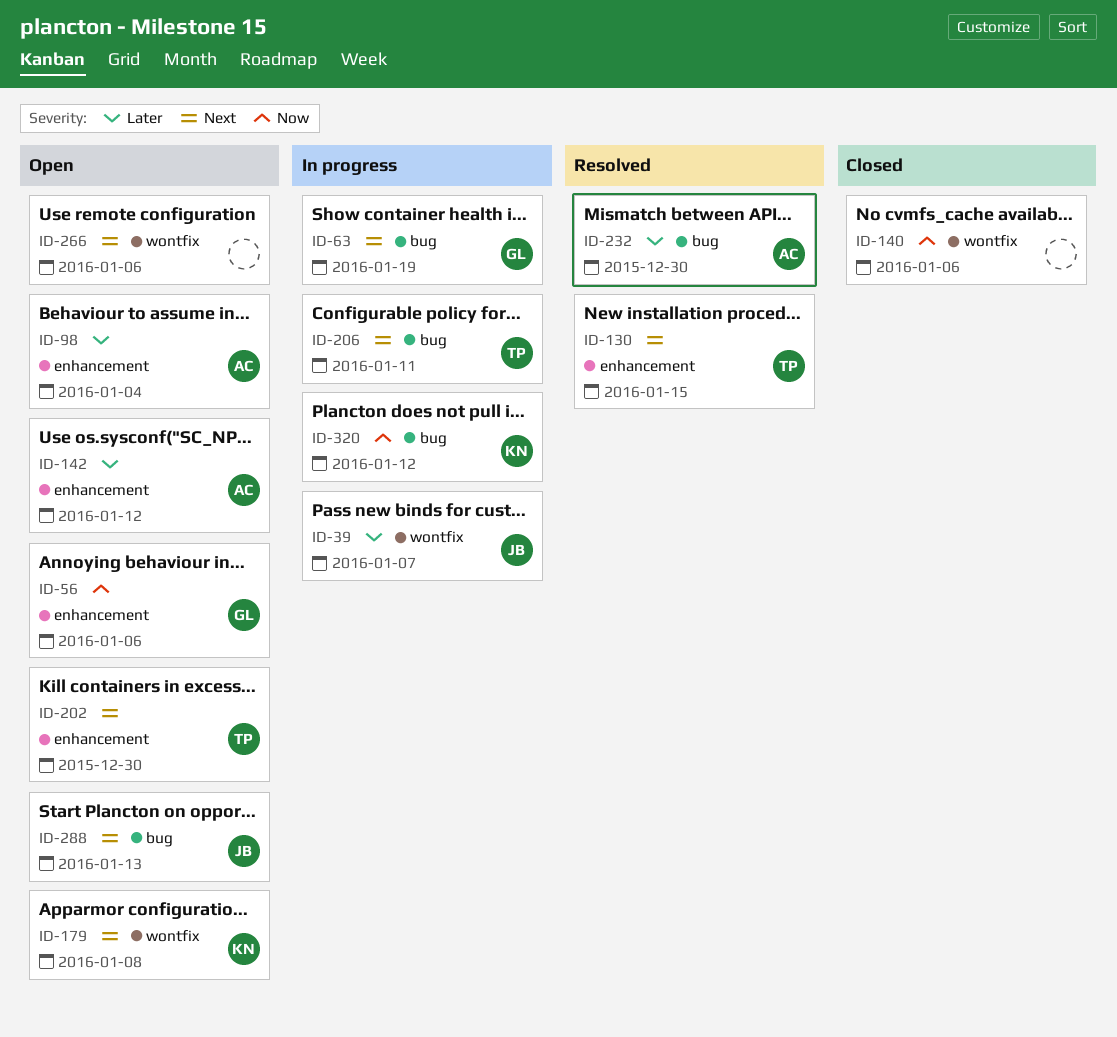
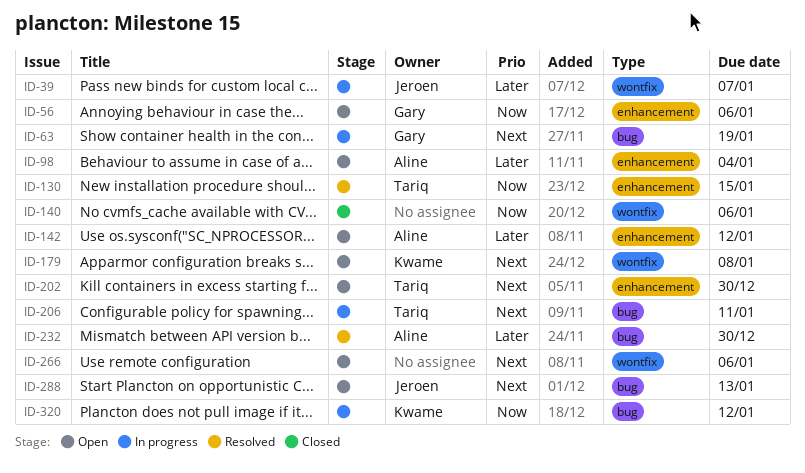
ID-130, priority: Next -> Now

